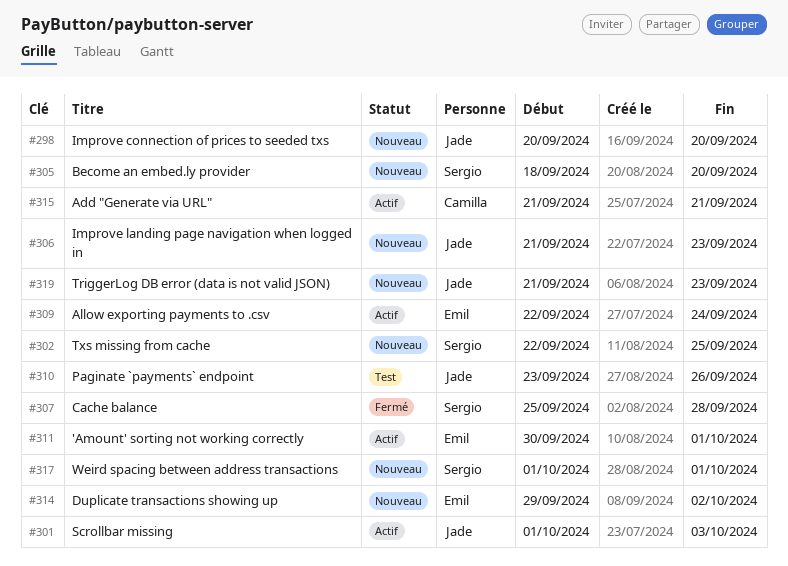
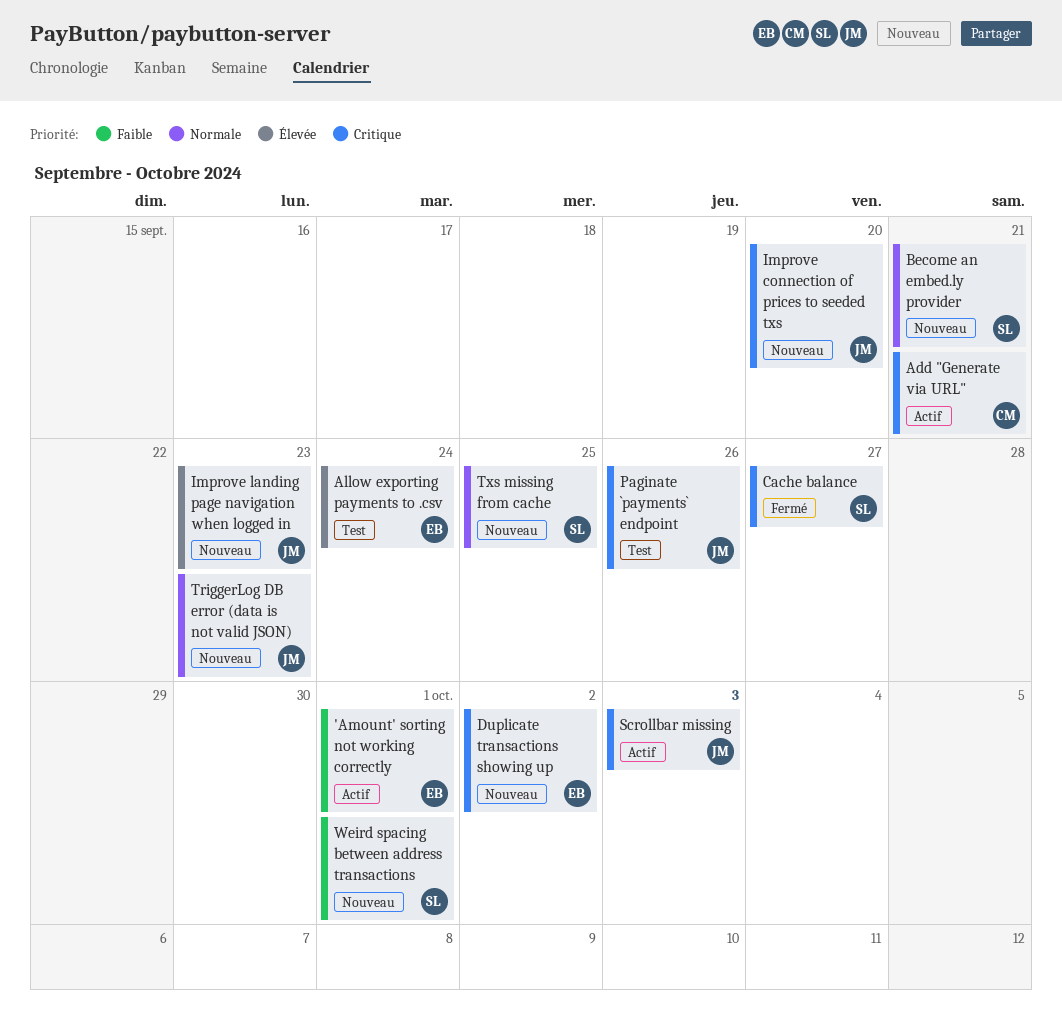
Allow exporting payments to .csv, status: Actif -> Test
Become an embed.ly provider, due: Sep 20 -> Sep 21
Cache balance, due: Sep 28 -> Sep 27

